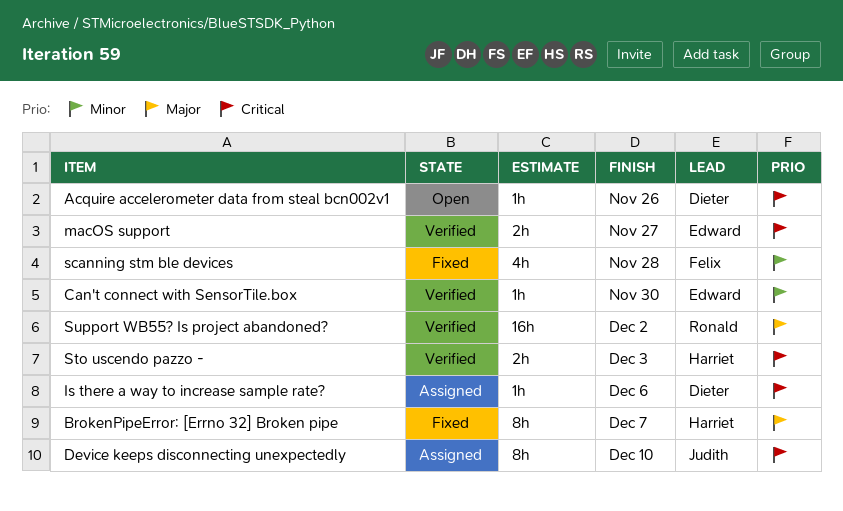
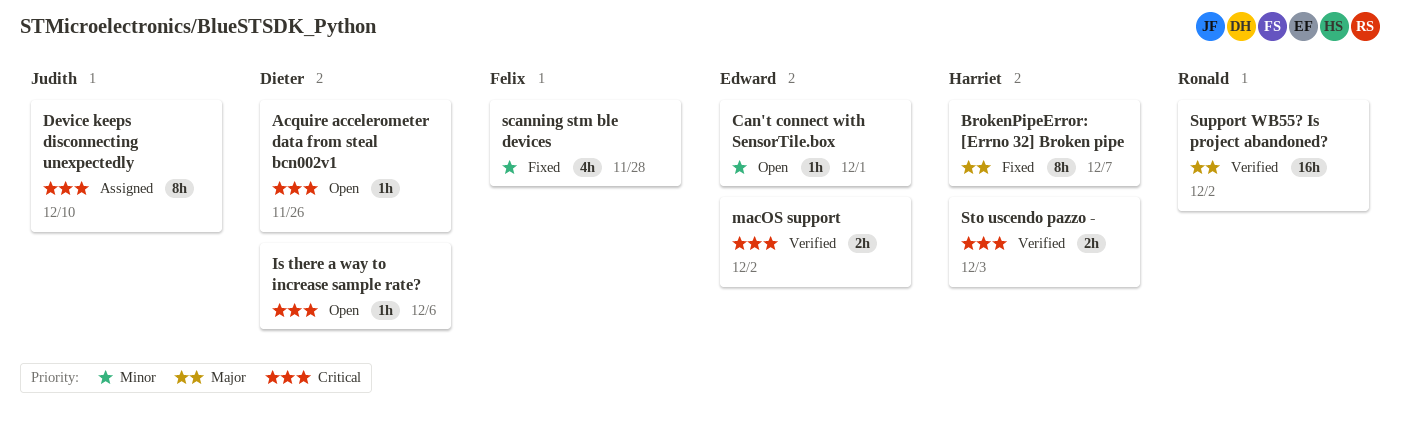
Can't connect with SensorTile.box, status: Verified -> Open
Can't connect with SensorTile.box, due: Nov 30 -> Dec 1
Is there a way to increase sample rate?, status: Assigned -> Open
macOS support, due: Nov 27 -> Dec 2

